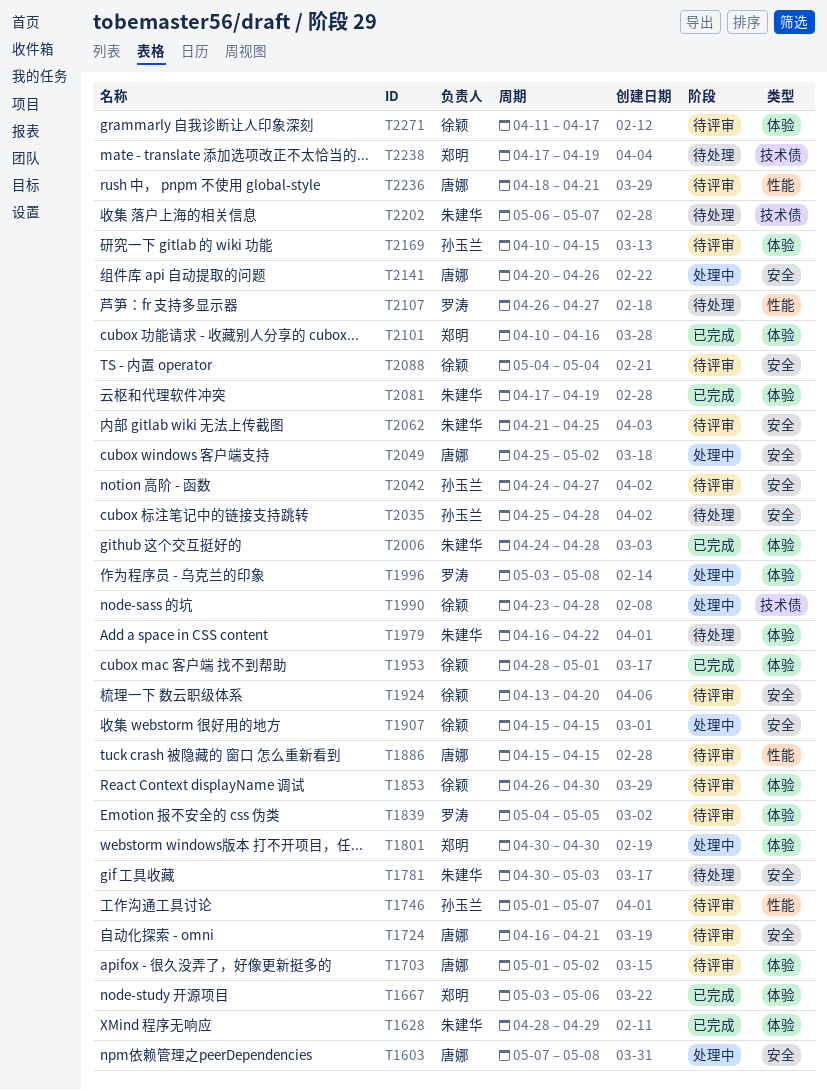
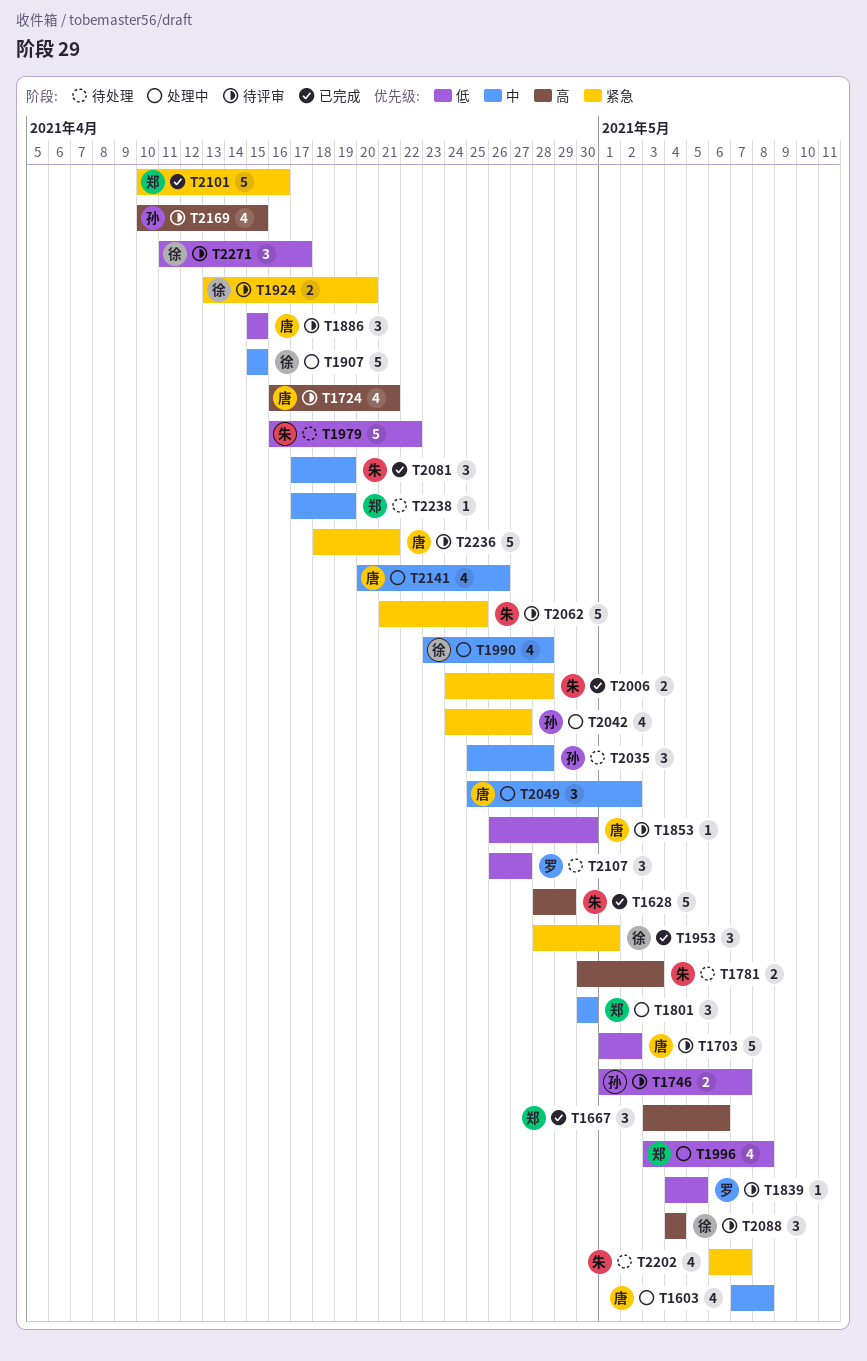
T1853, owner: 徐颖 -> 唐娜
T1996, owner: 罗涛 -> 郑明
T2042, status: 待评审 -> 处理中

